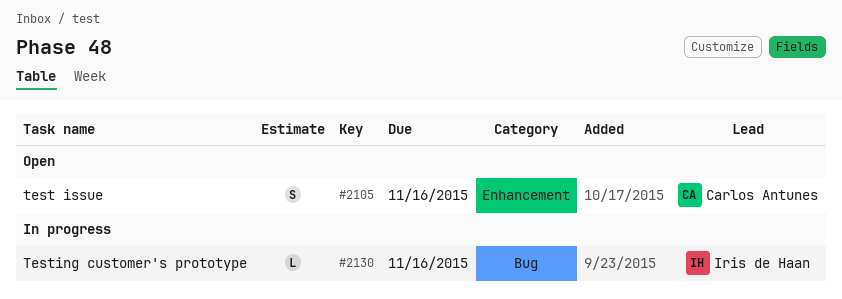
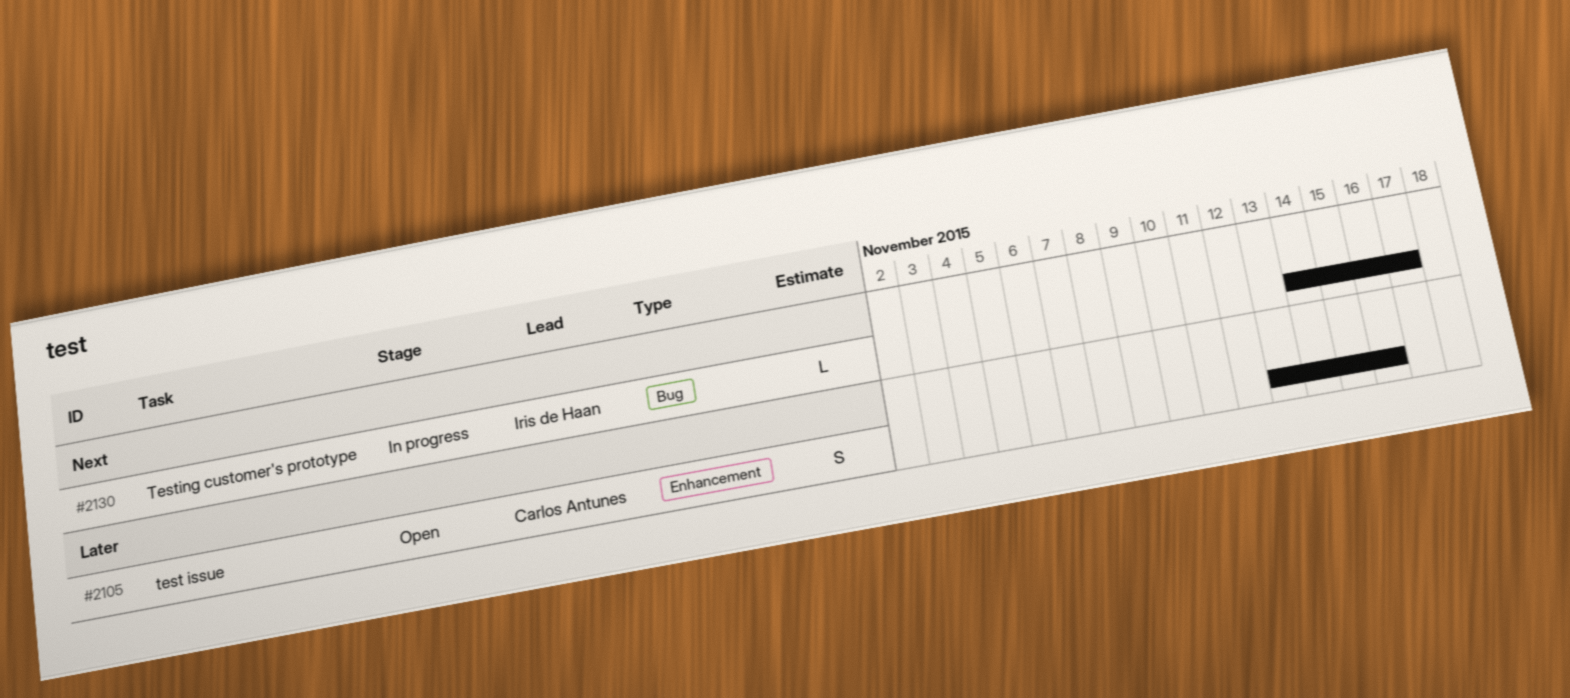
#2130, due: Nov 16 -> Nov 17

